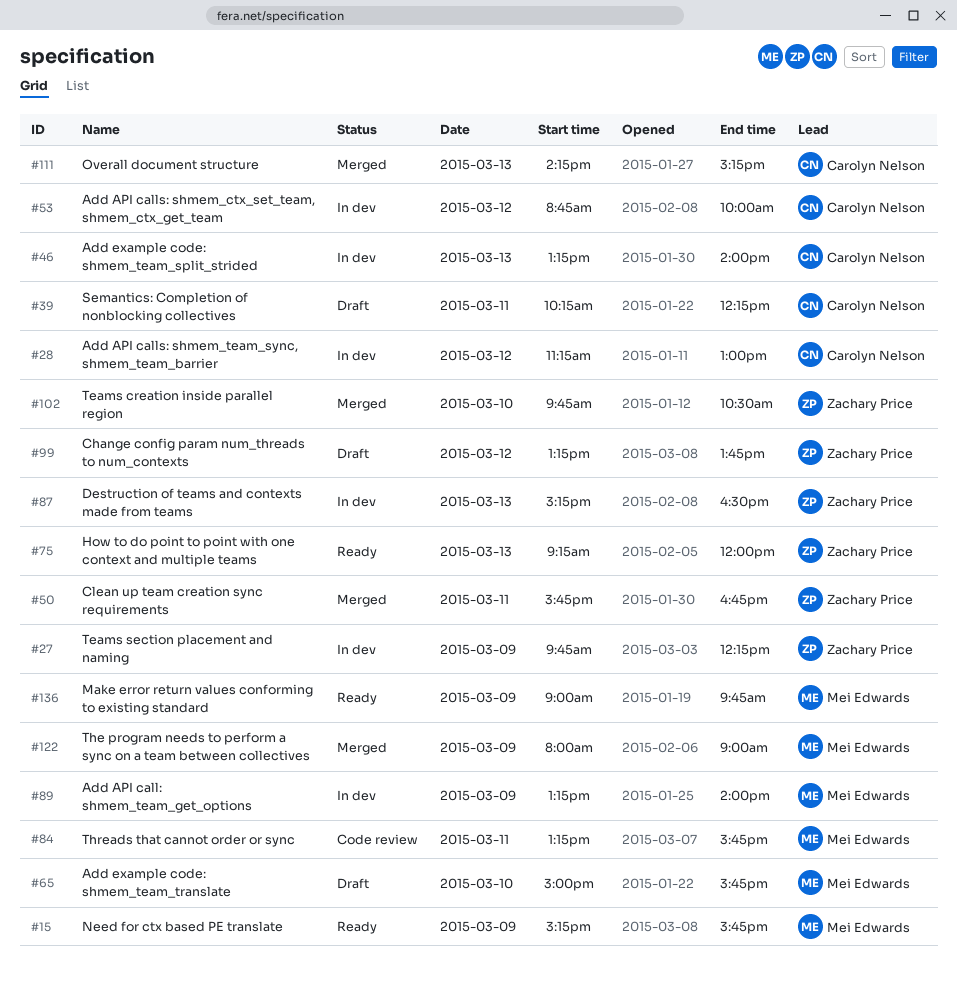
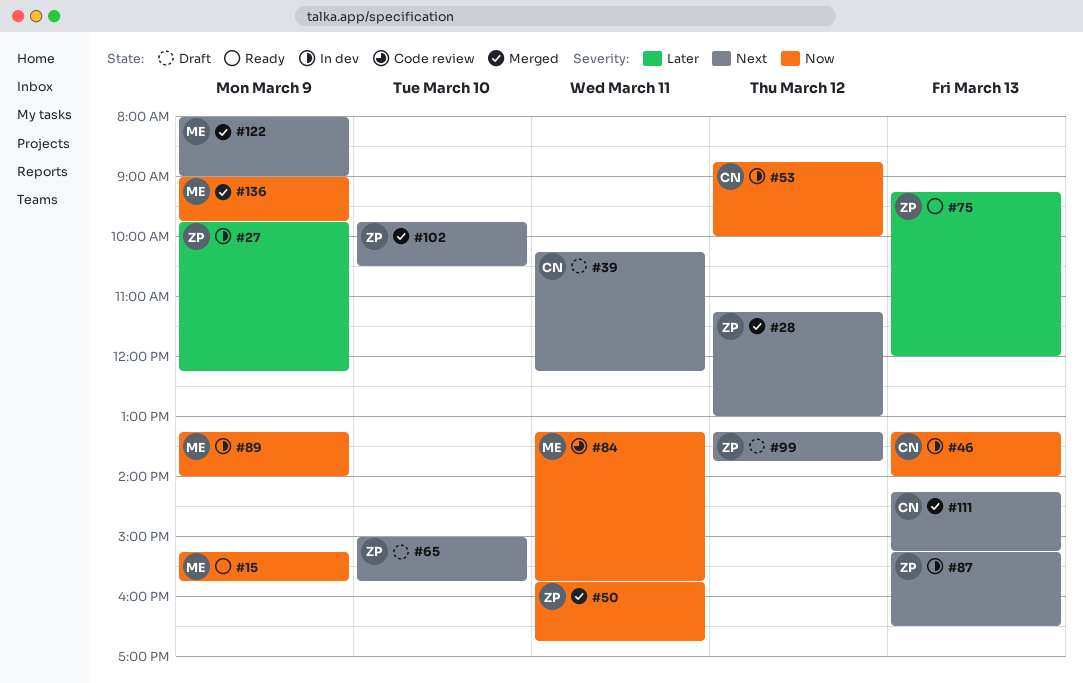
#28, status: In dev -> Merged
#28, owner: Carolyn Nelson -> Zachary Price
#65, owner: Mei Edwards -> Zachary Price
#136, status: Ready -> Merged

